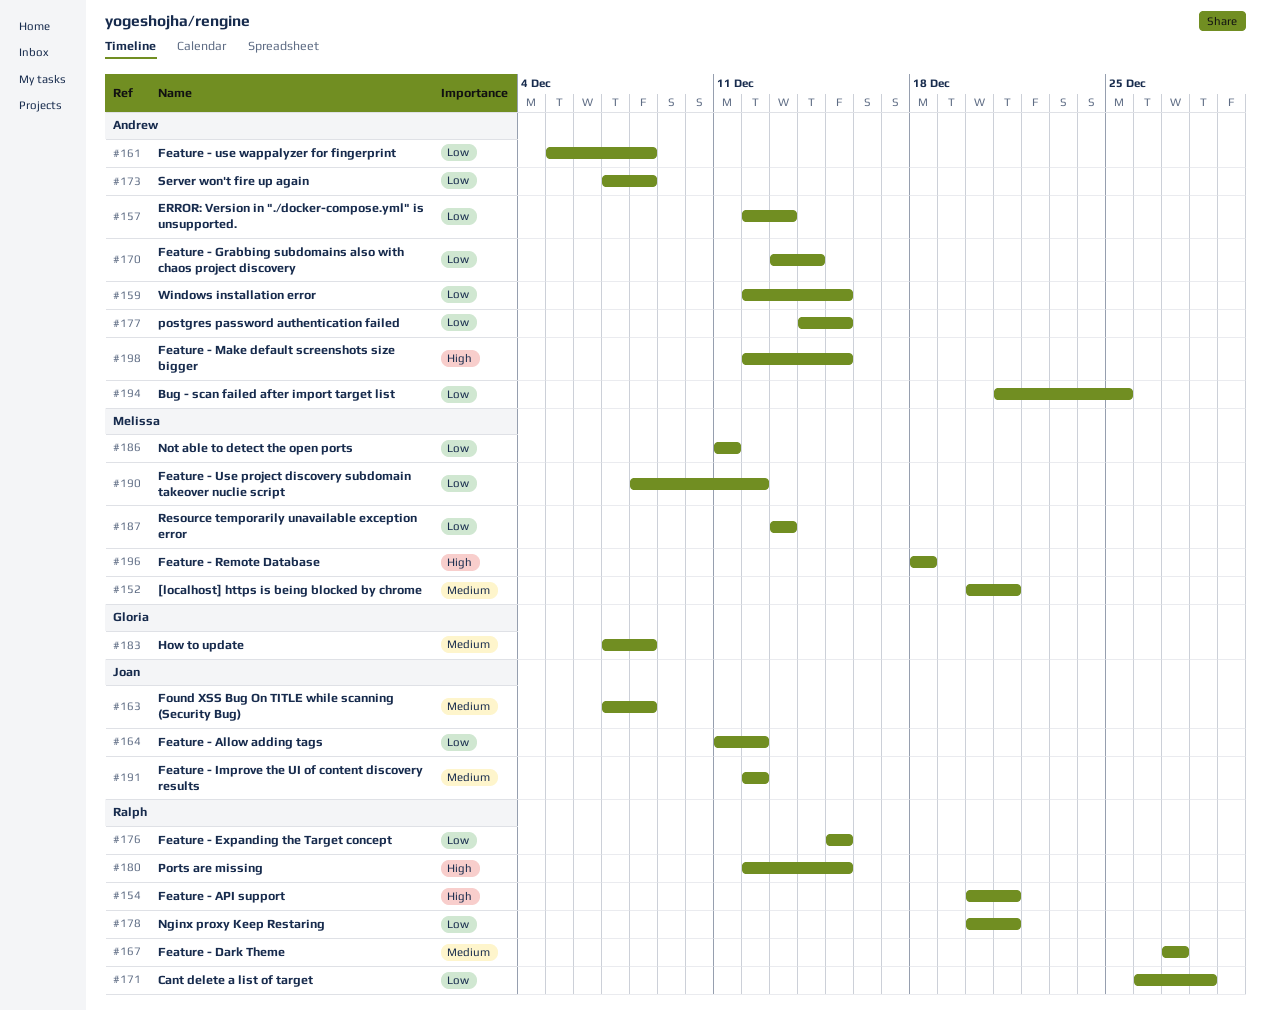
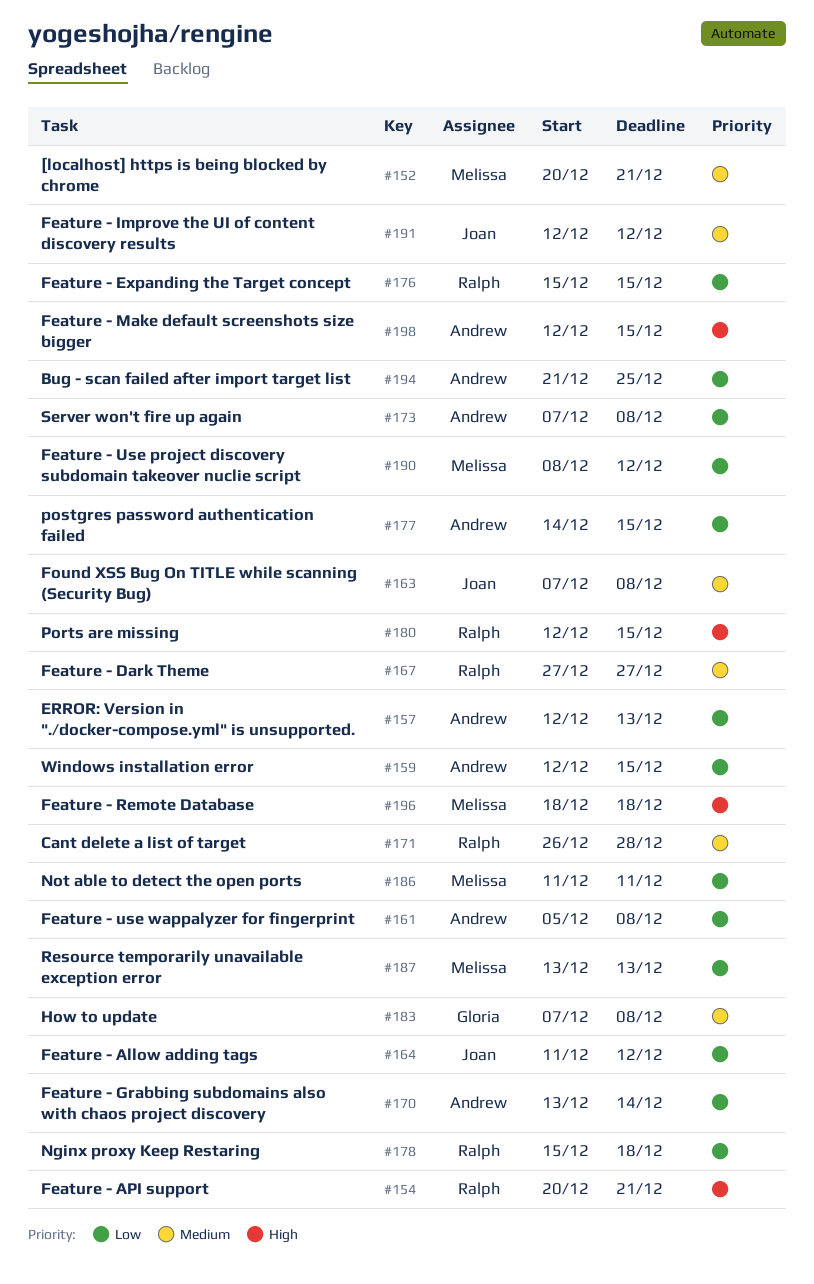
#171, priority: Low -> Medium
#178, start: Dec 20 -> Dec 15
#178, due: Dec 21 -> Dec 18

